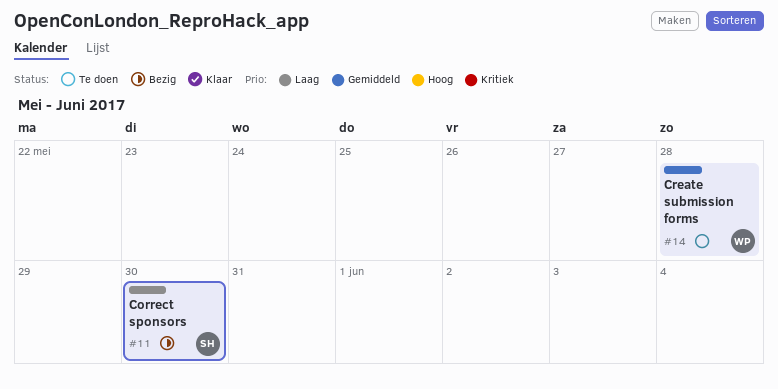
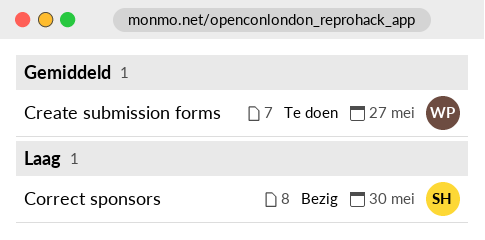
Create submission forms, due: May 28 -> May 27

